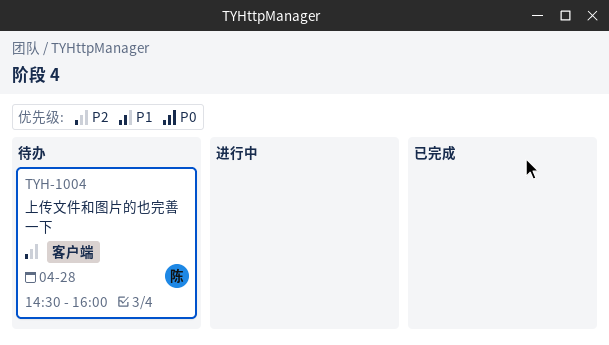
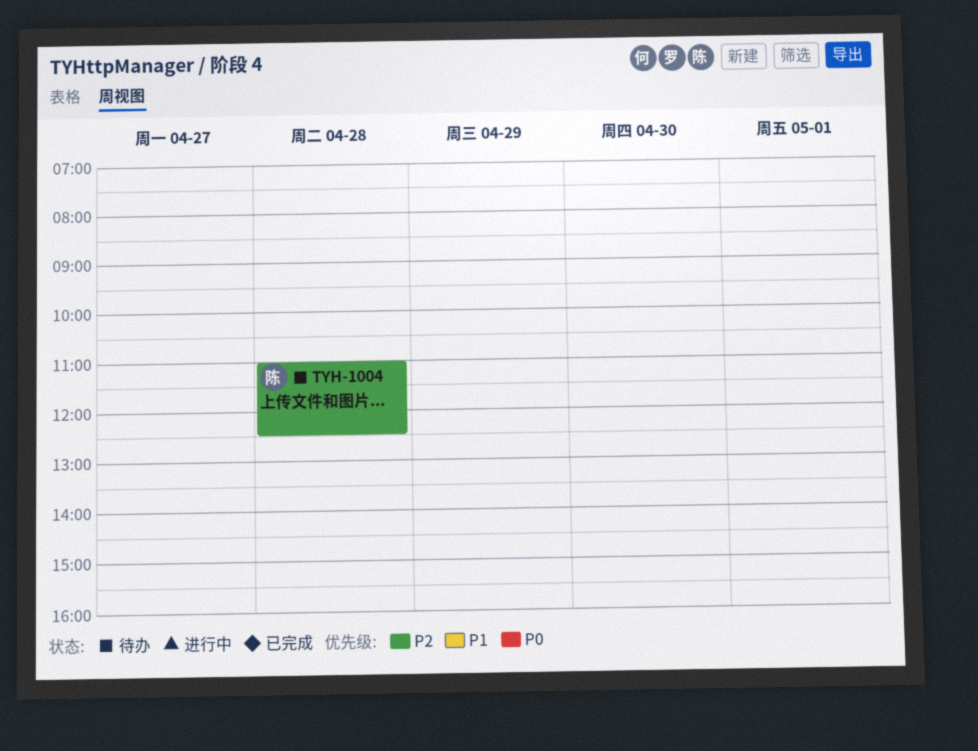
TYH-1004, begins: 14:30 -> 11:00
TYH-1004, ends: 16:00 -> 12:30

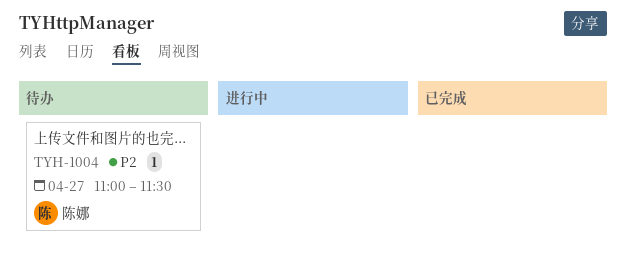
TYH-1004, day: Apr 28 -> Apr 27
TYH-1004, ends: 12:30 -> 11:30

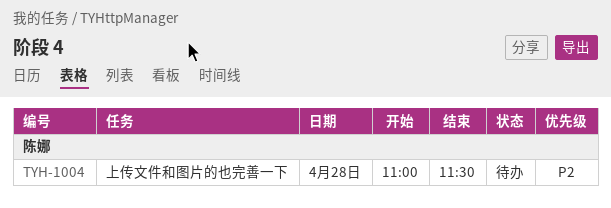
TYH-1004, day: Apr 27 -> Apr 28

